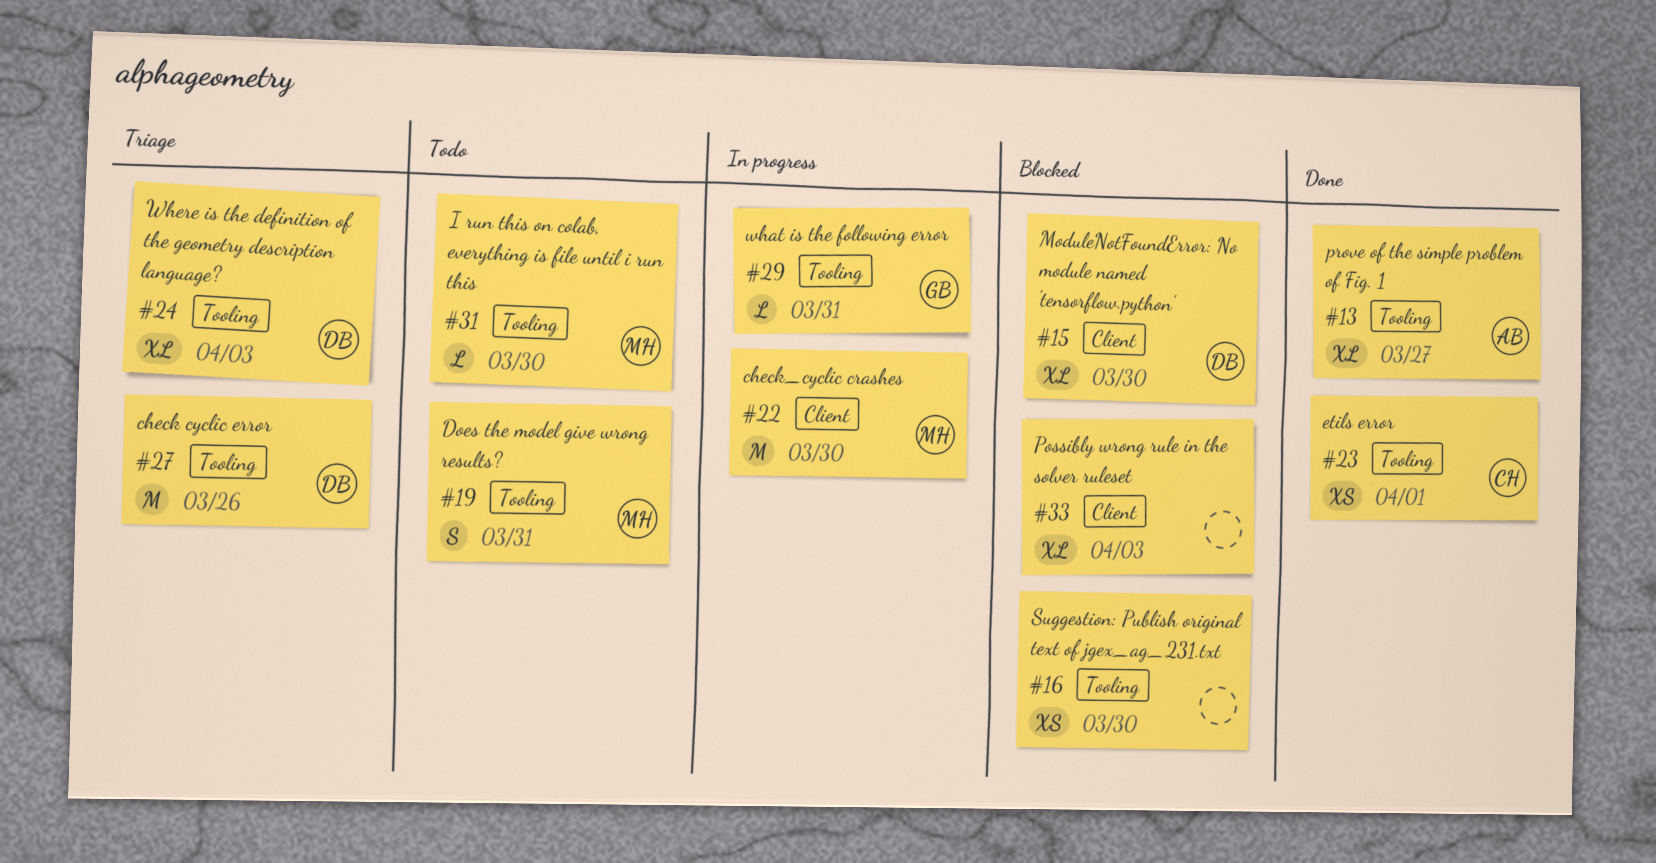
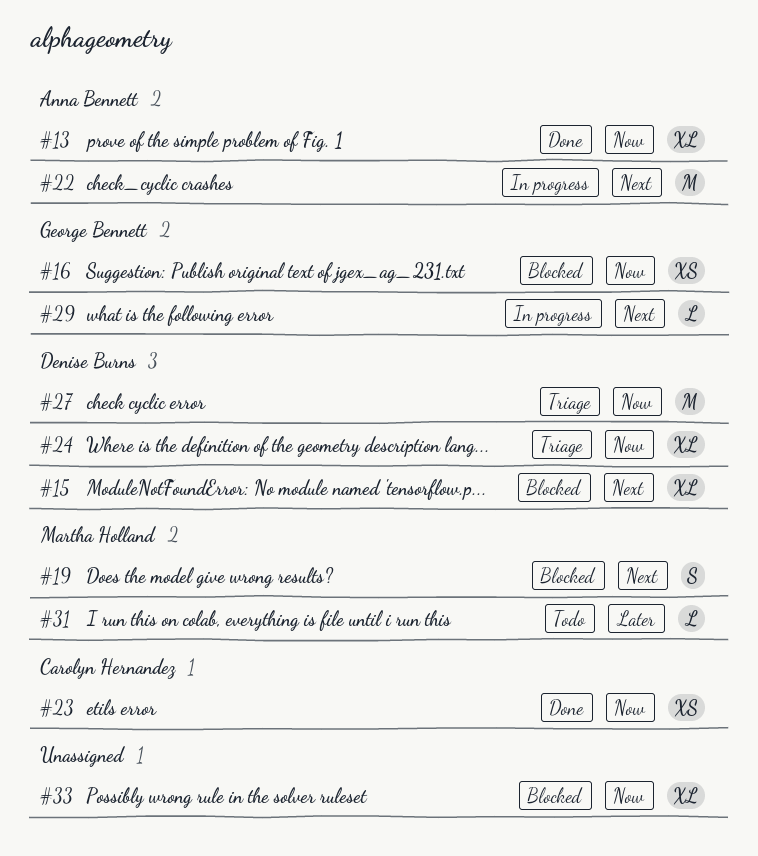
#16, owner: none -> George Bennett
#19, status: Todo -> Blocked
#22, owner: Martha Holland -> Anna Bennett

